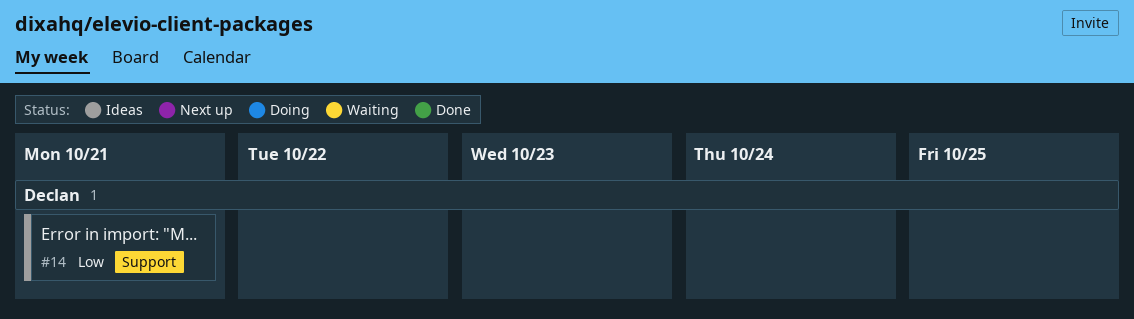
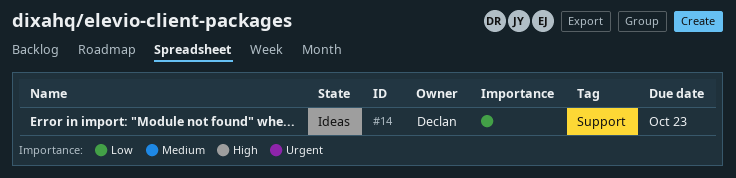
#14, due: Oct 21 -> Oct 23

